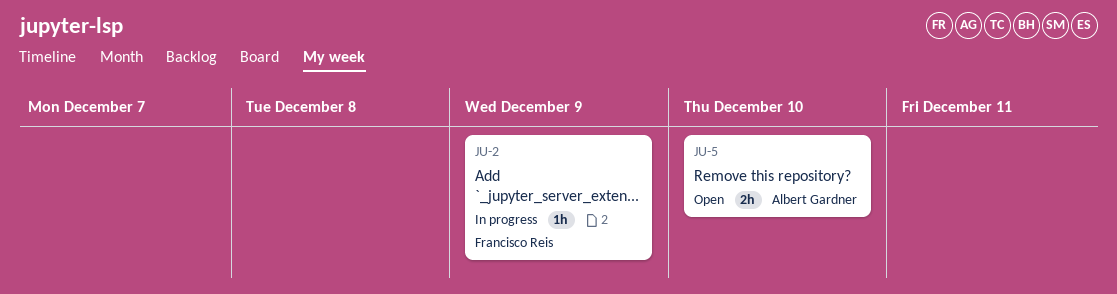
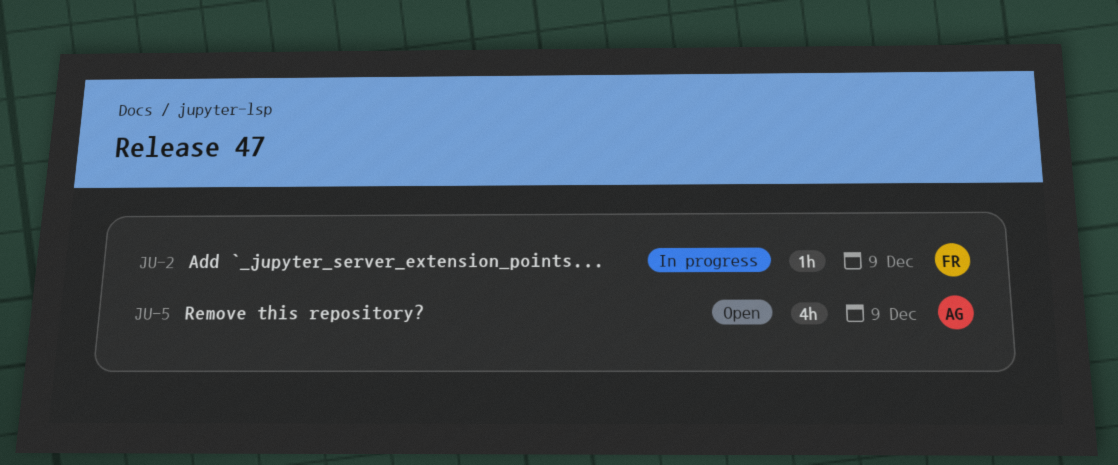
JU-5, estimate: 2h -> 4h
JU-5, due: Dec 10 -> Dec 9

